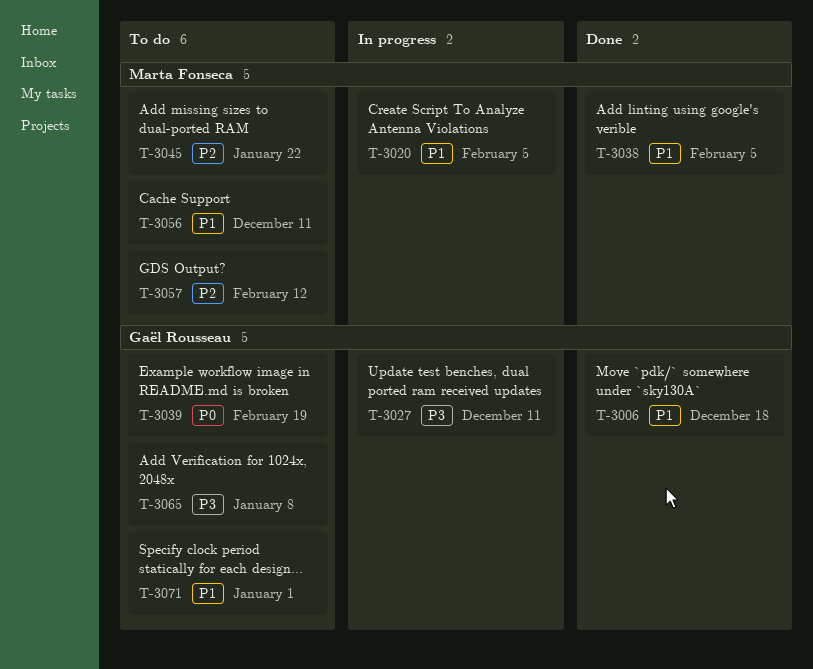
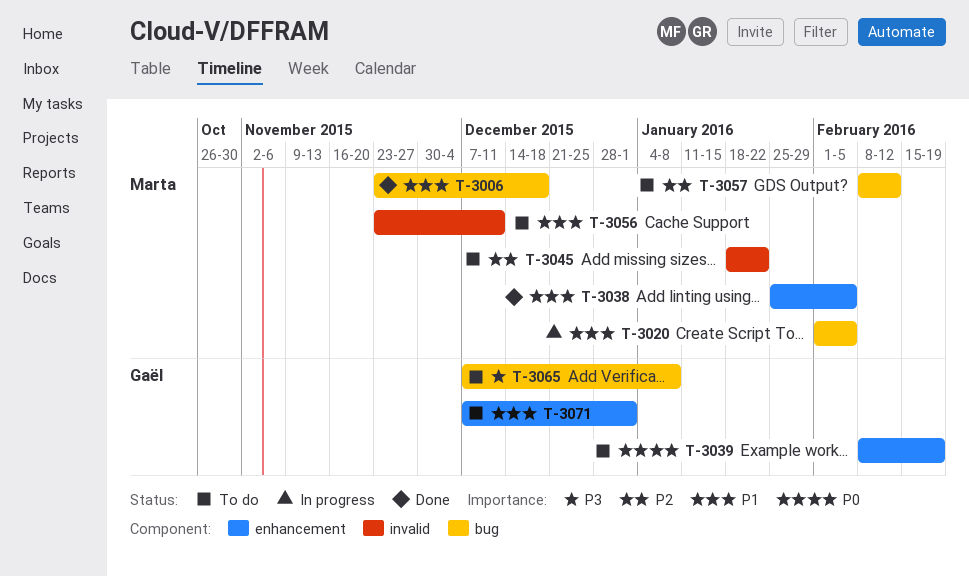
T-3006, owner: Gaël Rousseau -> Marta Fonseca
T-3027: present -> none

